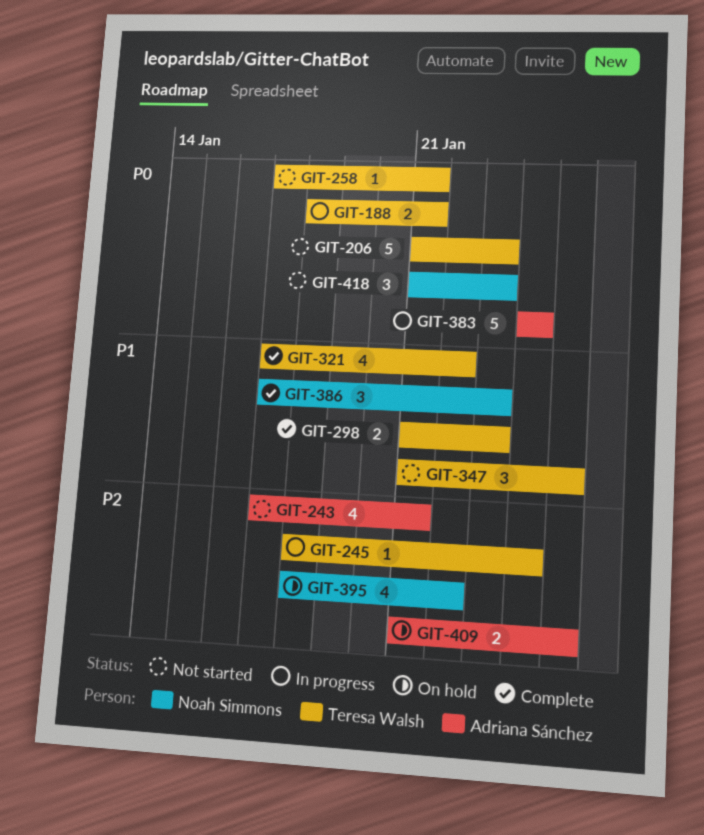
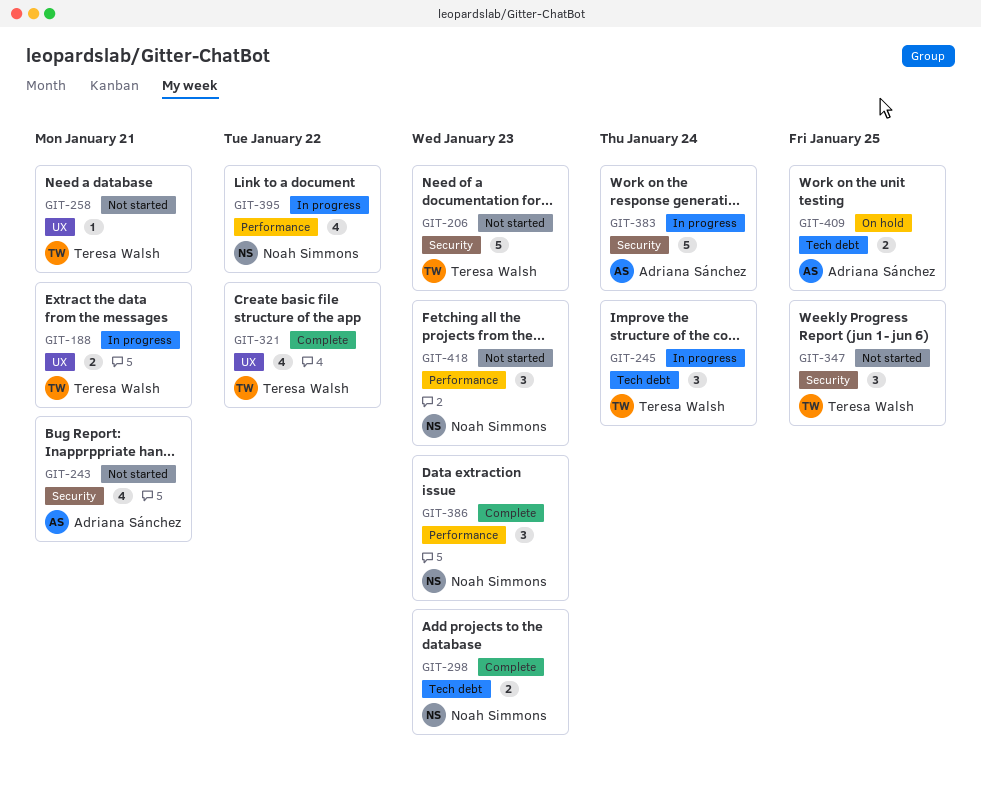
GIT-245, estimate: 1 -> 3
GIT-298, owner: Teresa Walsh -> Noah Simmons
GIT-395, status: On hold -> In progress

